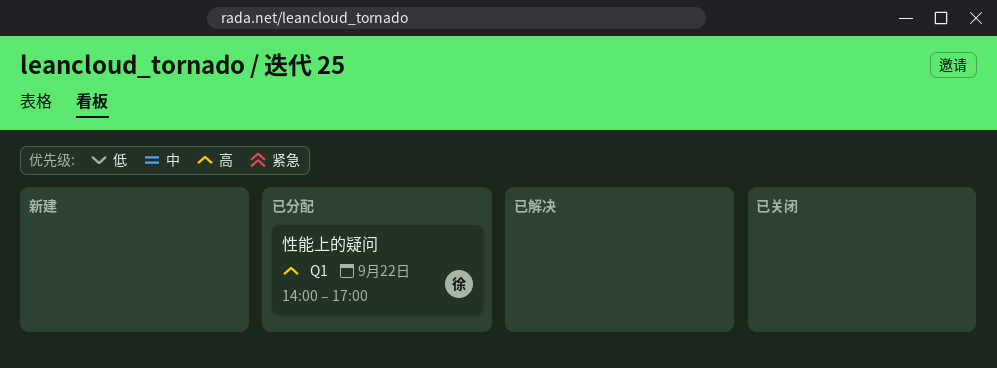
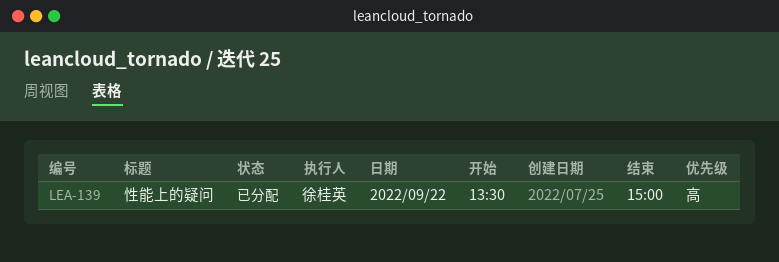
性能上的疑问, begins: 14:00 -> 13:30
性能上的疑问, ends: 17:00 -> 15:00

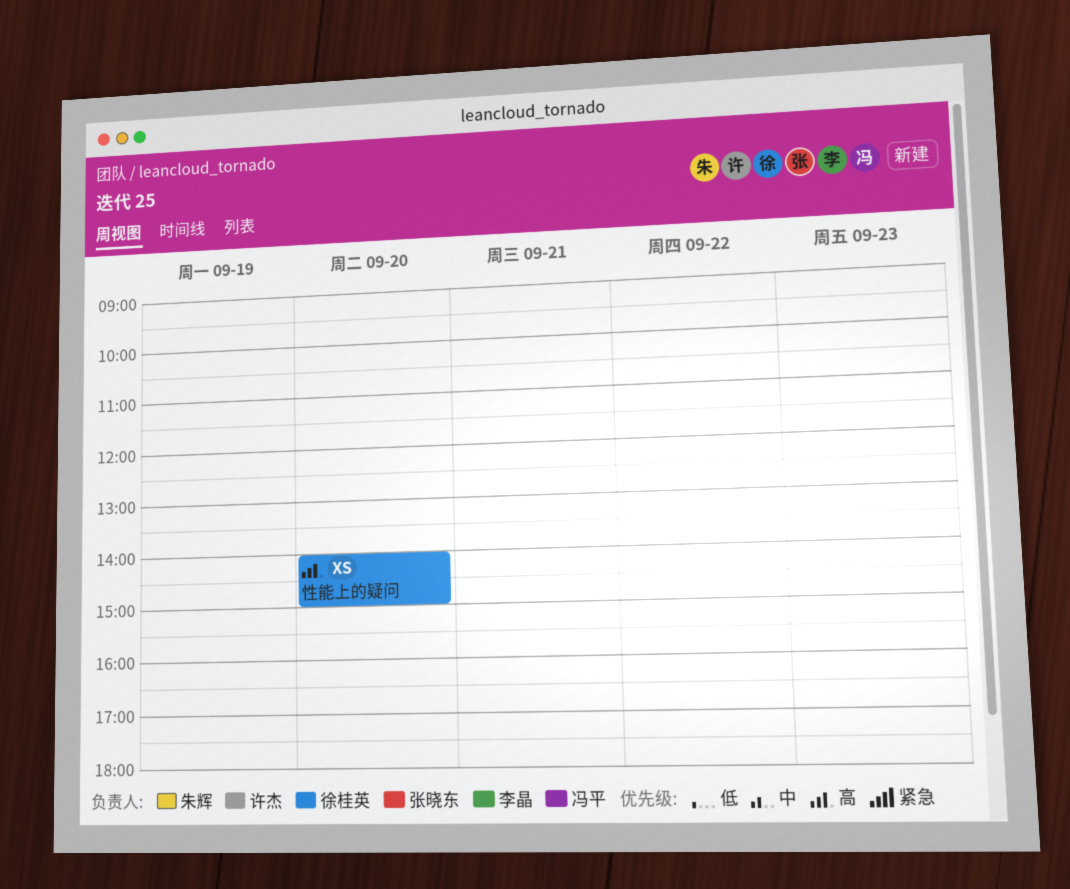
性能上的疑问, day: Sep 22 -> Sep 20
性能上的疑问, begins: 13:30 -> 14:00

